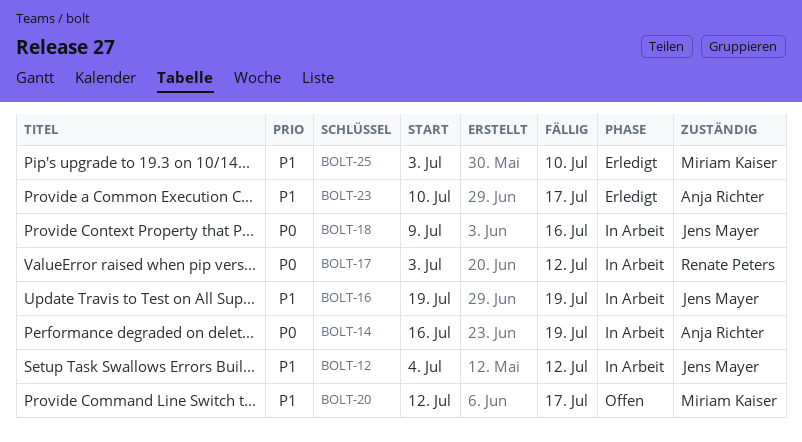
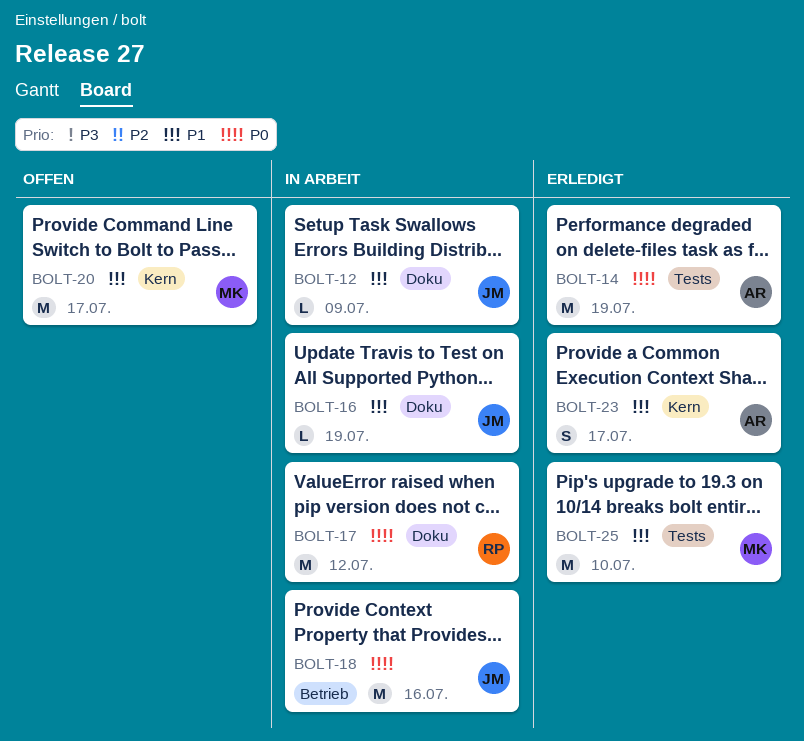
BOLT-12, due: Jul 12 -> Jul 9
BOLT-14, status: In Arbeit -> Erledigt

